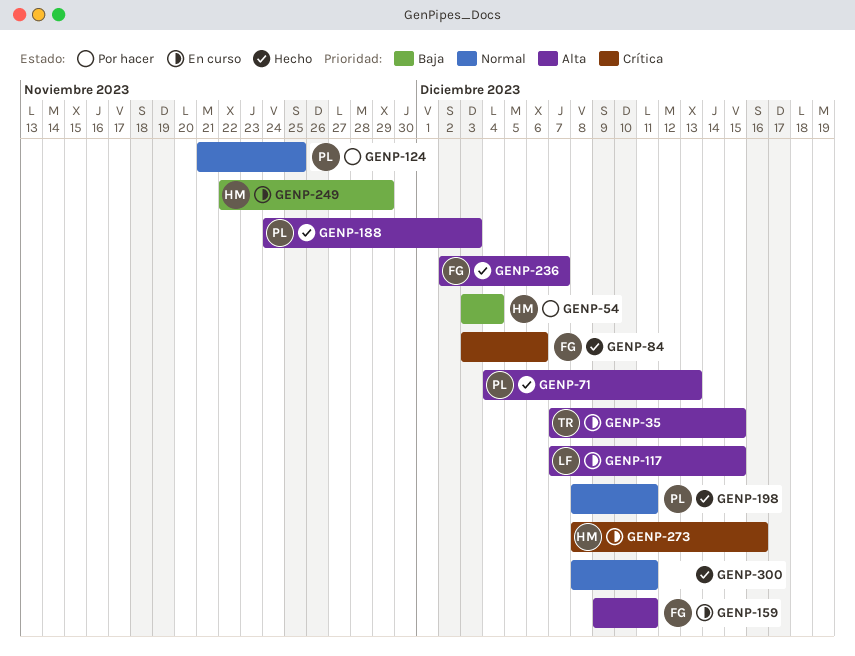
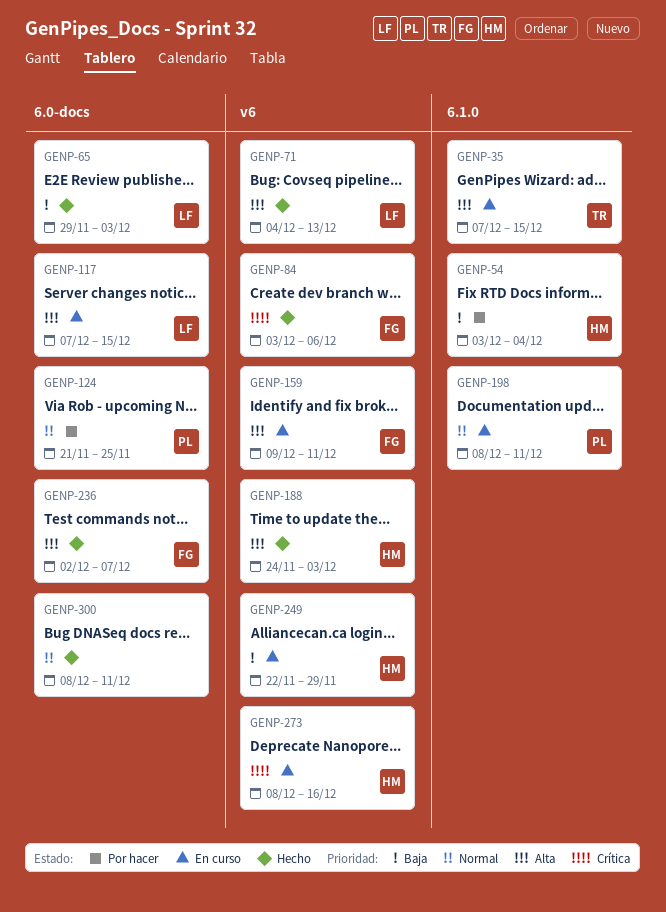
GENP-65: none -> present
GENP-71, owner: PL -> LF
GENP-188, owner: PL -> HM
GENP-198, status: Hecho -> En curso

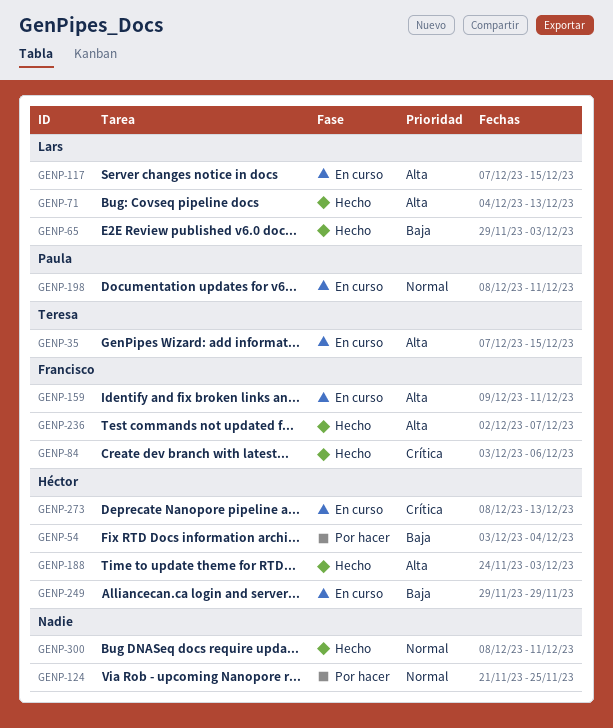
GENP-124, owner: Paula -> none
GENP-249, start: Nov 22 -> Nov 29
GENP-273, due: Dec 16 -> Dec 13

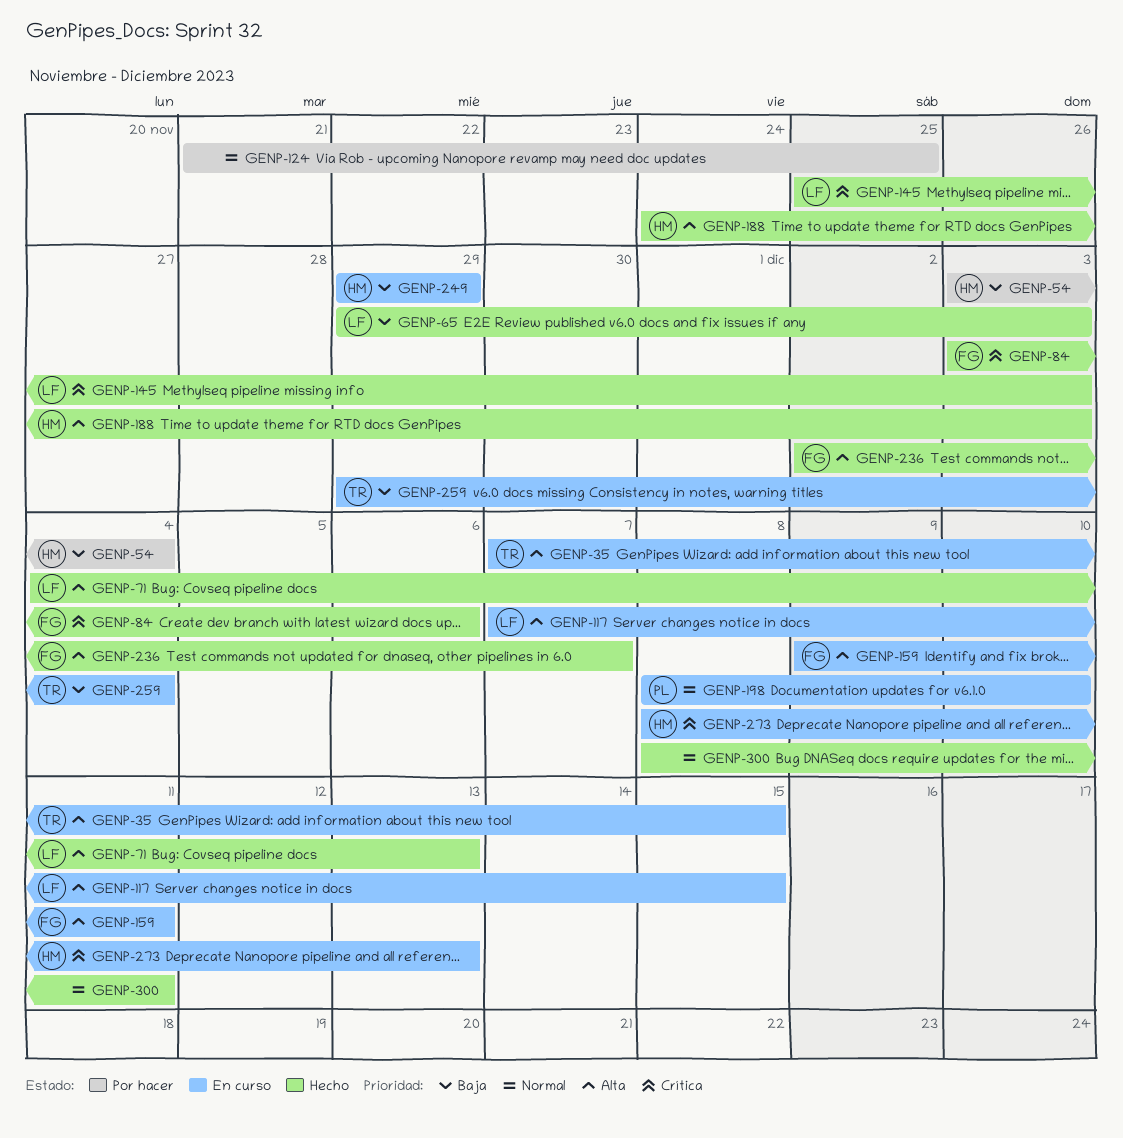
GENP-145: none -> present
GENP-198, due: Dec 11 -> Dec 10
GENP-259: none -> present

